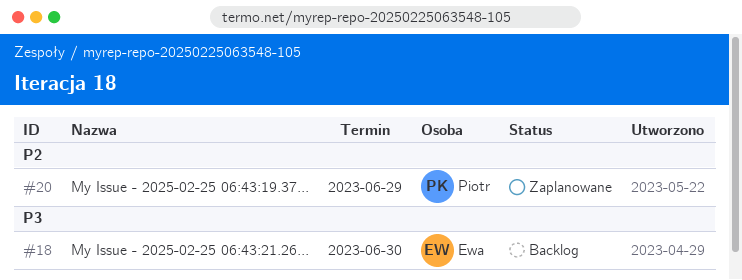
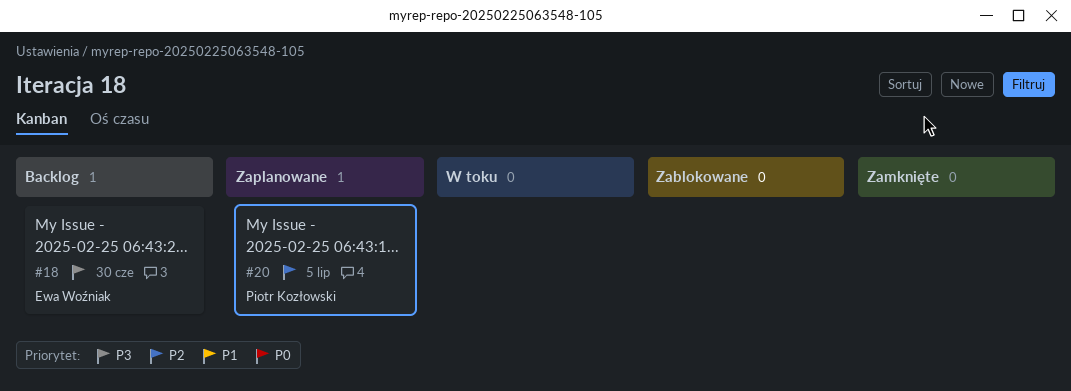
#20, due: Jun 29 -> Jul 5

